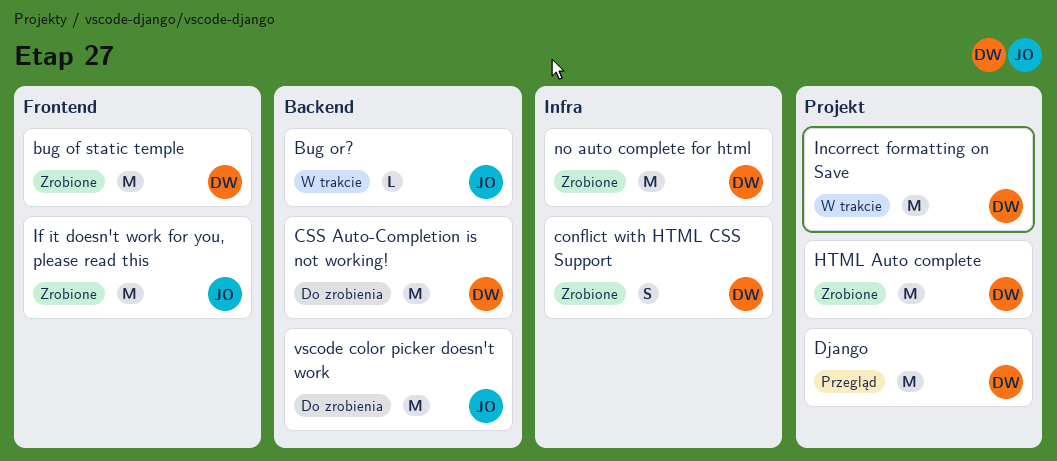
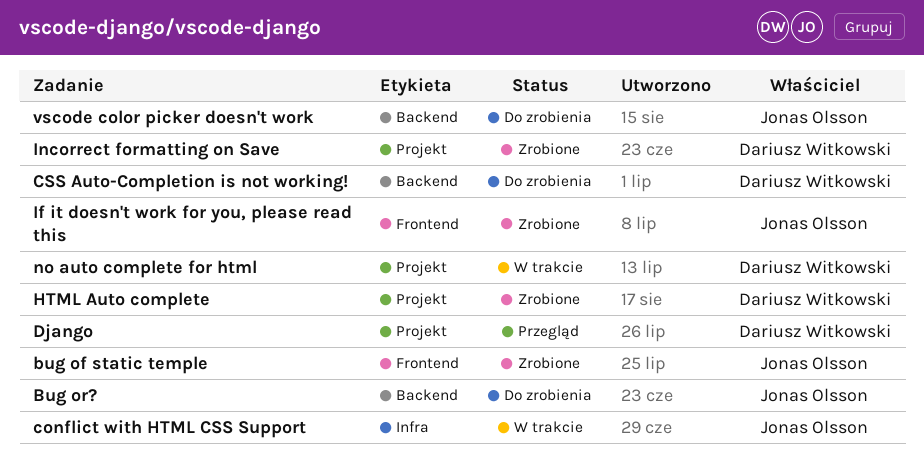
bug of static temple, owner: Dariusz Witkowski -> Jonas Olsson
Bug or?, status: W trakcie -> Do zrobienia
conflict with HTML CSS Support, status: Zrobione -> W trakcie
conflict with HTML CSS Support, owner: Dariusz Witkowski -> Jonas Olsson
Incorrect formatting on Save, status: W trakcie -> Zrobione
no auto complete for html, status: Zrobione -> W trakcie
no auto complete for html, label: Infra -> Projekt

